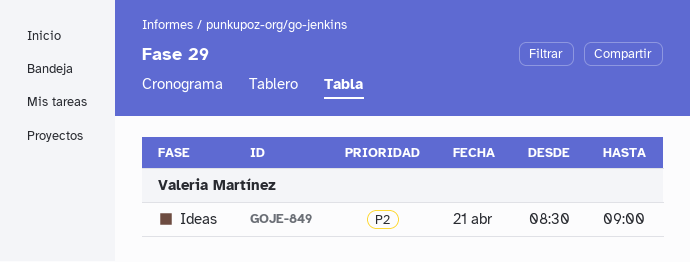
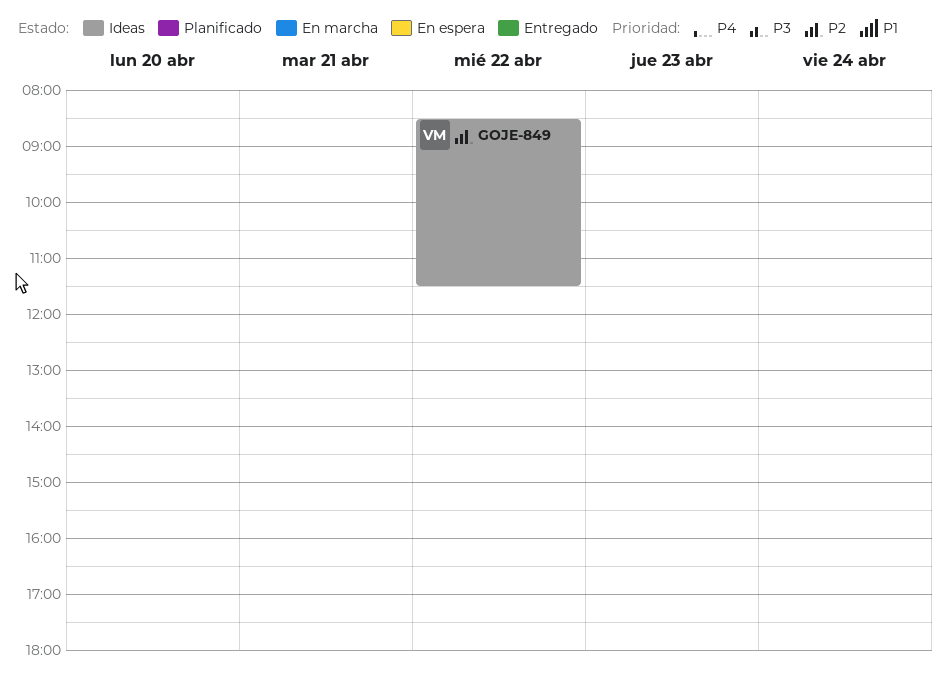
GOJE-849, day: Apr 21 -> Apr 22
GOJE-849, ends: 09:00 -> 11:30

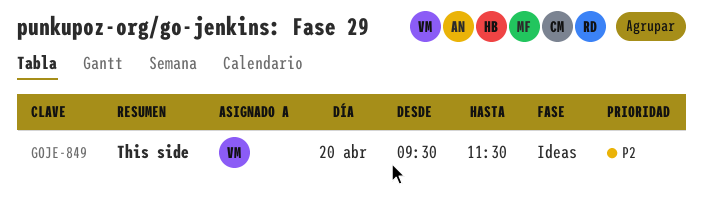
GOJE-849, day: Apr 22 -> Apr 20
GOJE-849, begins: 08:30 -> 09:30

